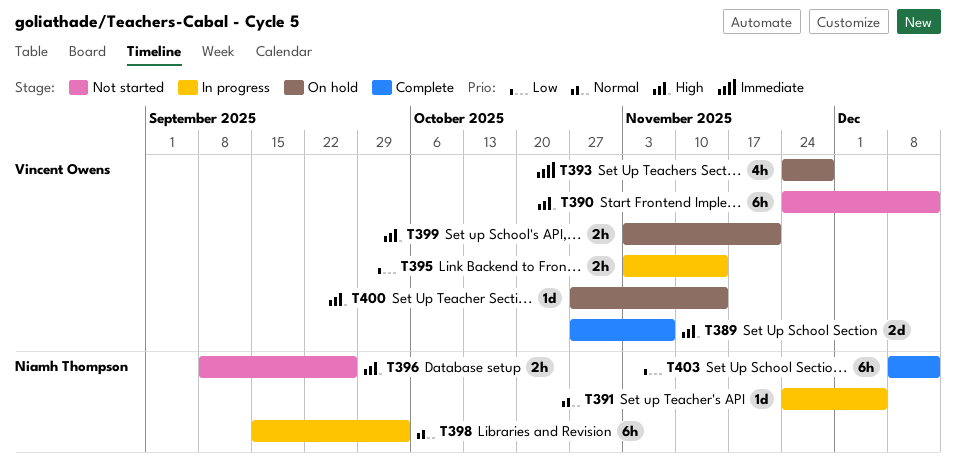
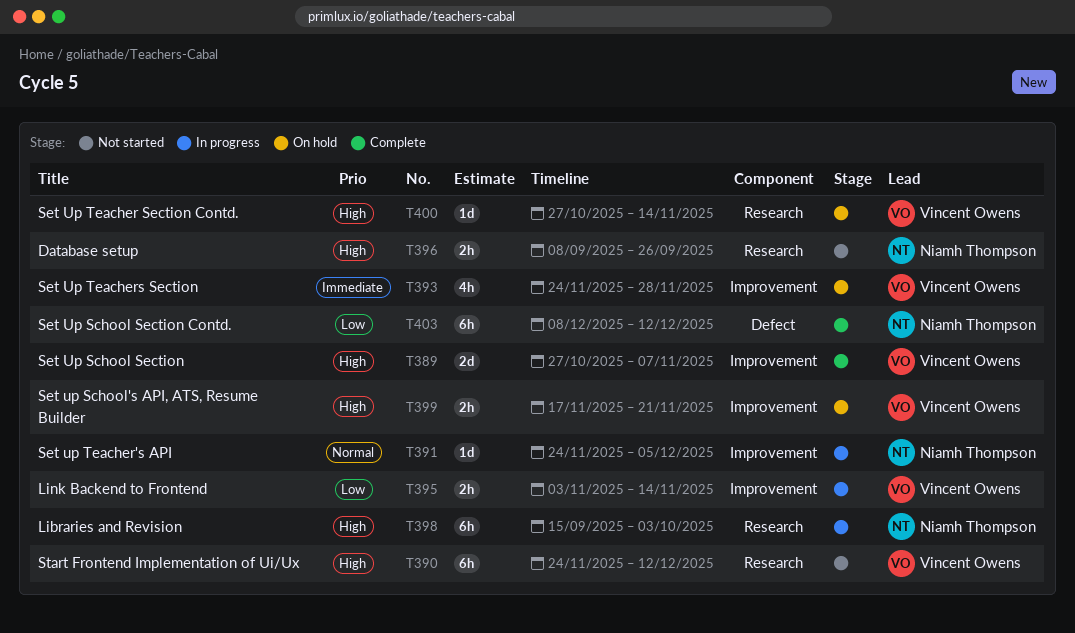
T398, priority: Normal -> High
T399, start: Nov 3 -> Nov 17

